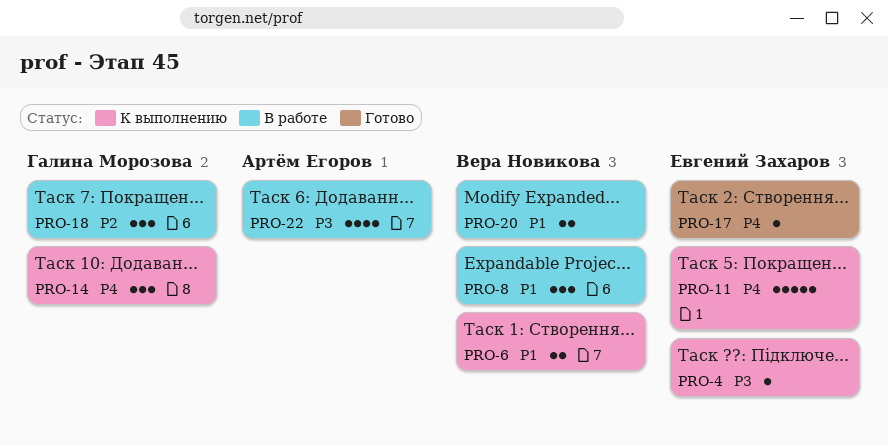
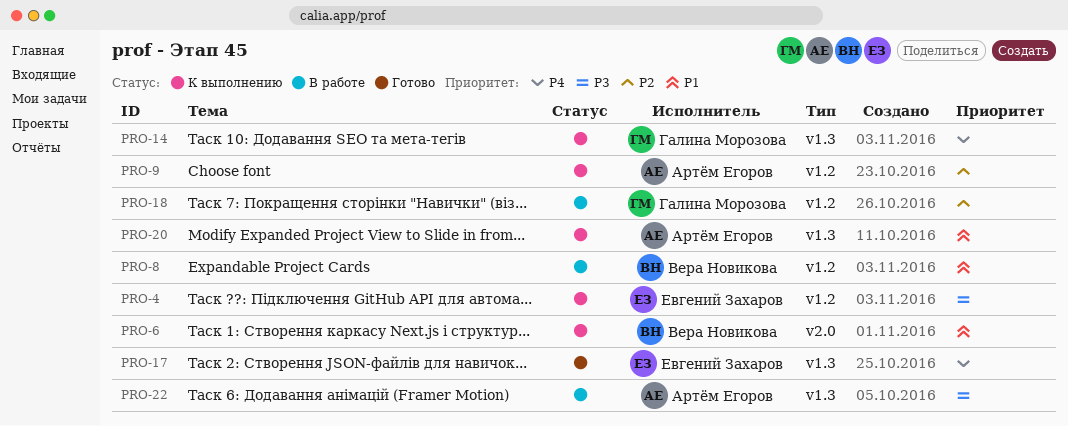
PRO-9: none -> present
PRO-11: present -> none
PRO-20, status: В работе -> К выполнению
PRO-20, owner: Вера Новикова -> Артём Егоров

